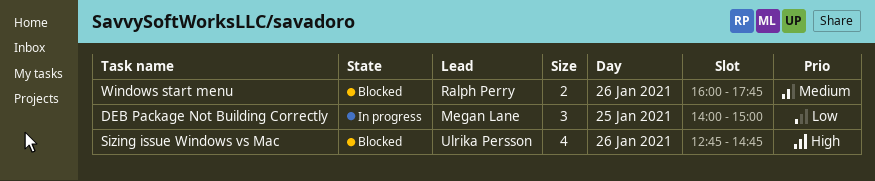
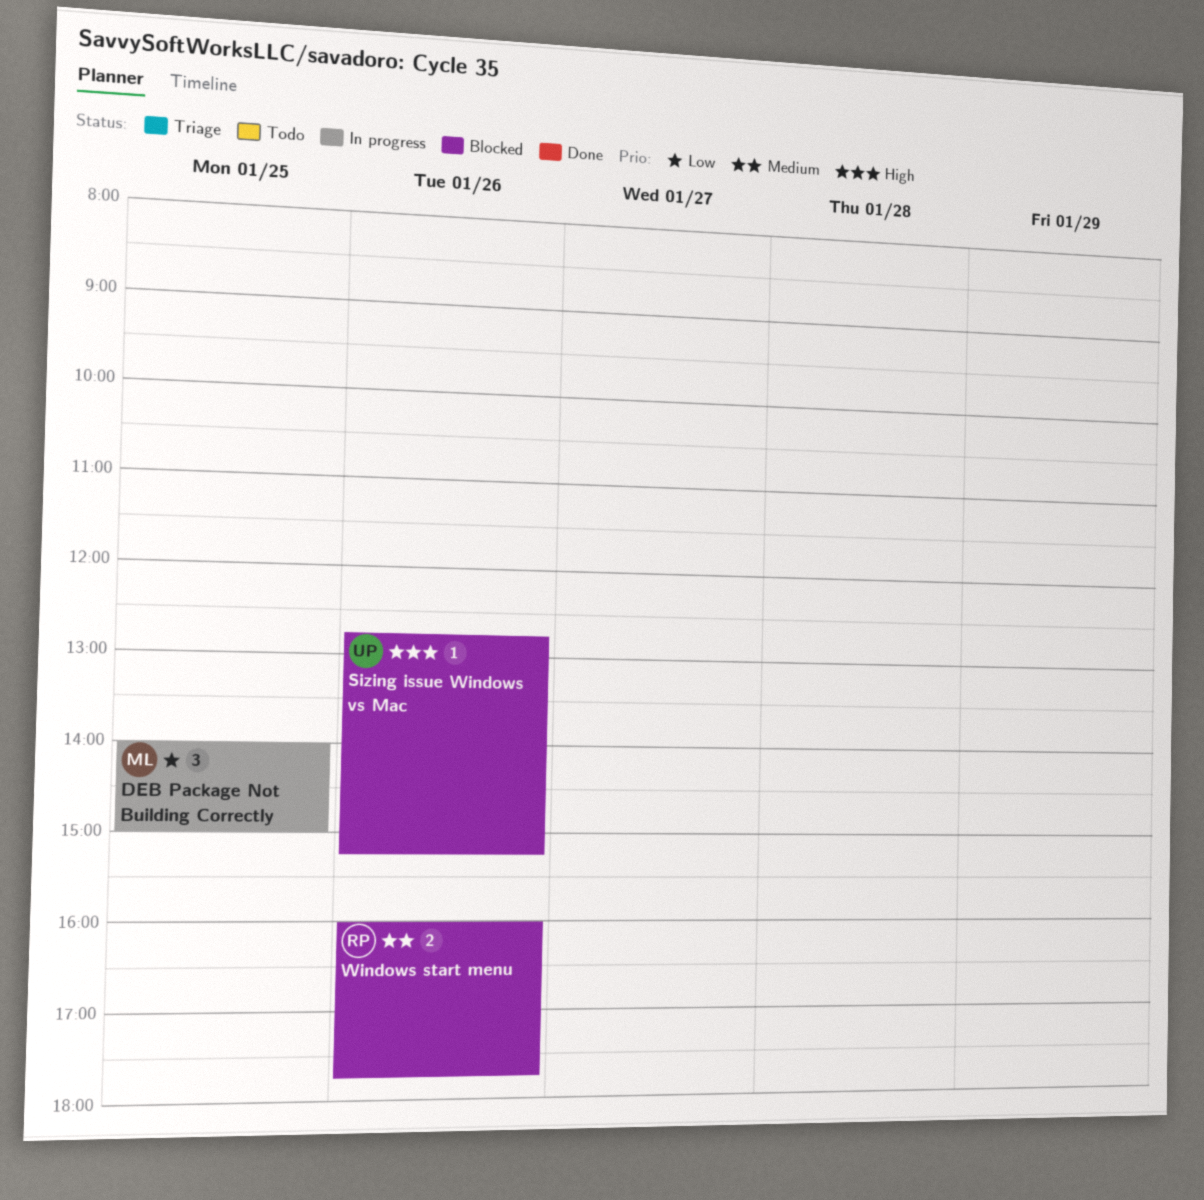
Sizing issue Windows vs Mac, estimate: 4 -> 1
Sizing issue Windows vs Mac, ends: 14:45 -> 15:15

